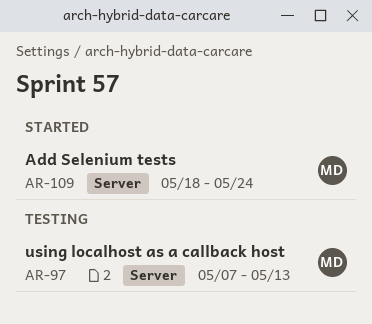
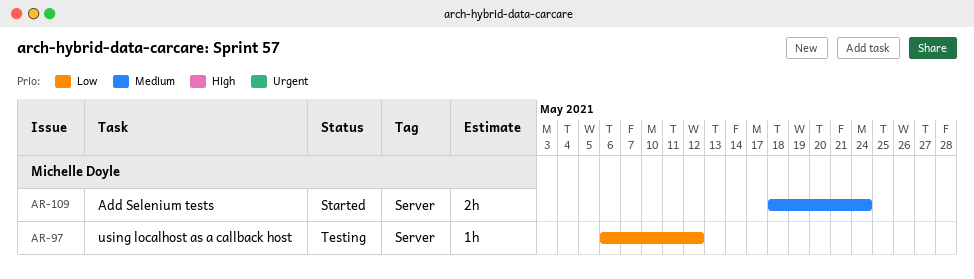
AR-97, start: May 7 -> May 6
AR-97, due: May 13 -> May 12

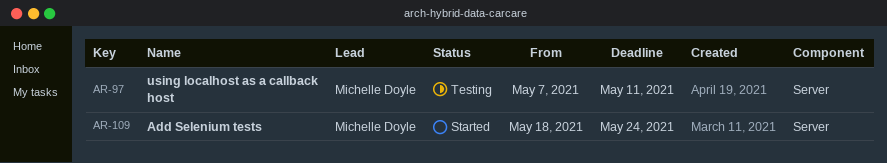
AR-97, start: May 6 -> May 7
AR-97, due: May 12 -> May 11

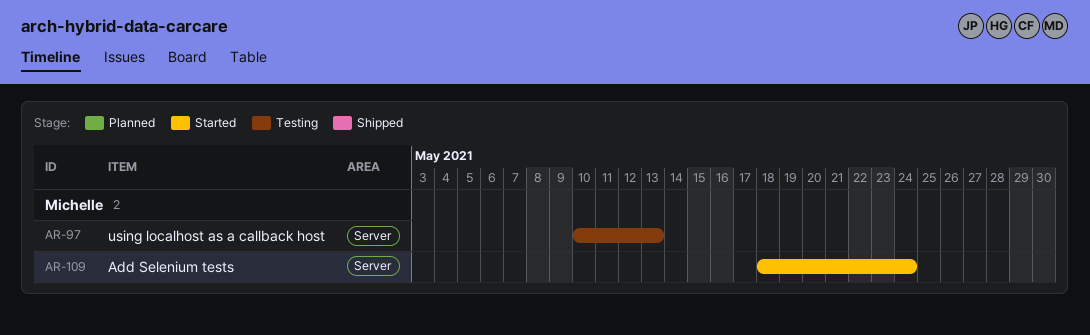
AR-97, start: May 7 -> May 10
AR-97, due: May 11 -> May 13

